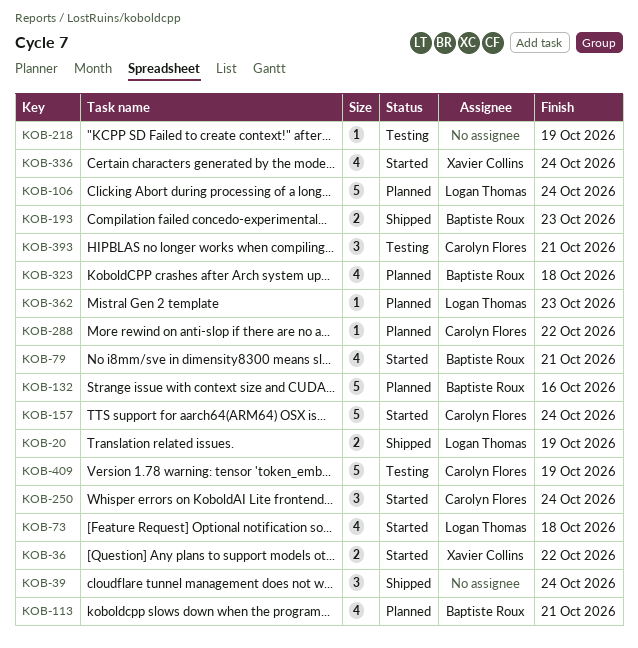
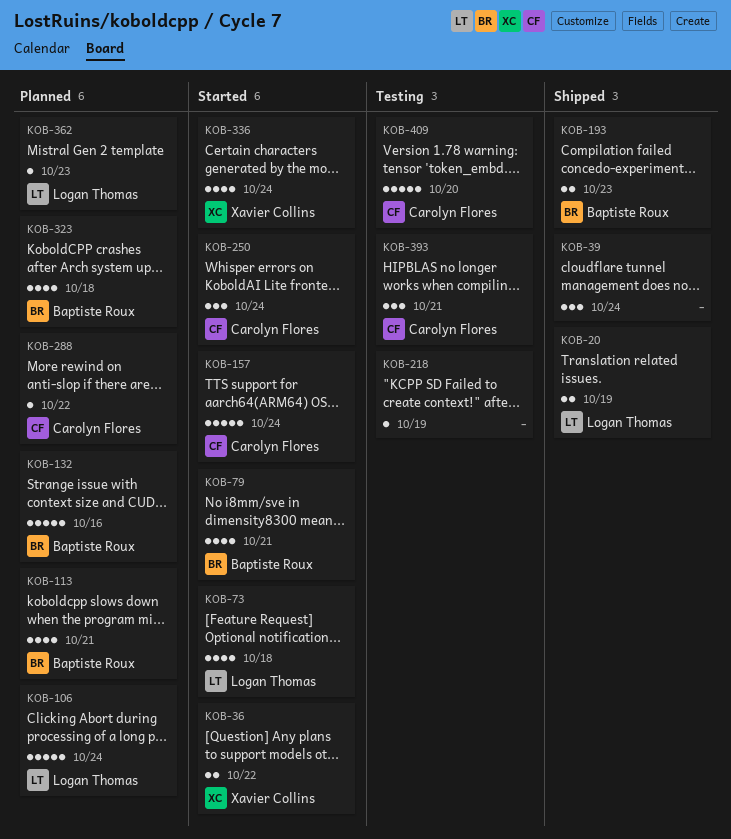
KOB-409, due: Oct 19 -> Oct 20

